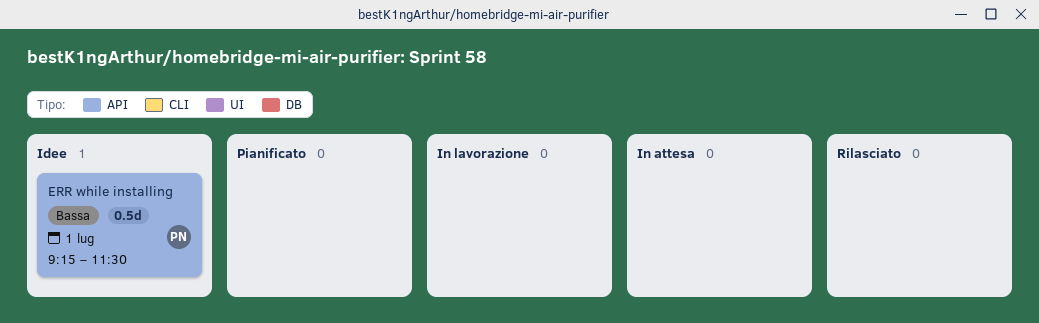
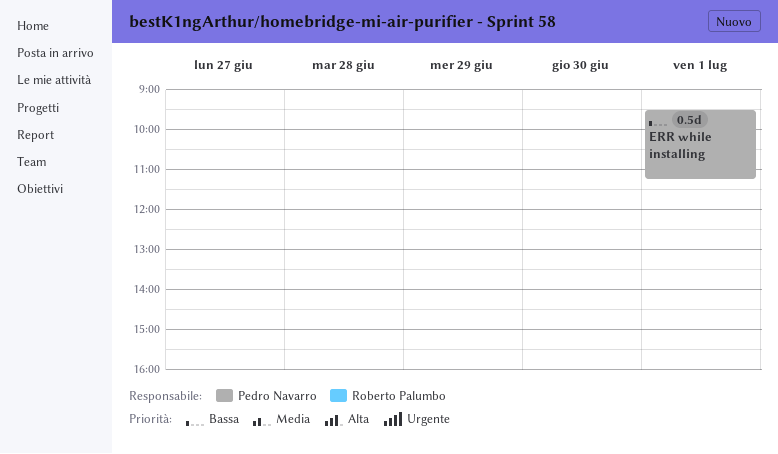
ERR while installing, begins: 09:15 -> 09:30
ERR while installing, ends: 11:30 -> 11:15

